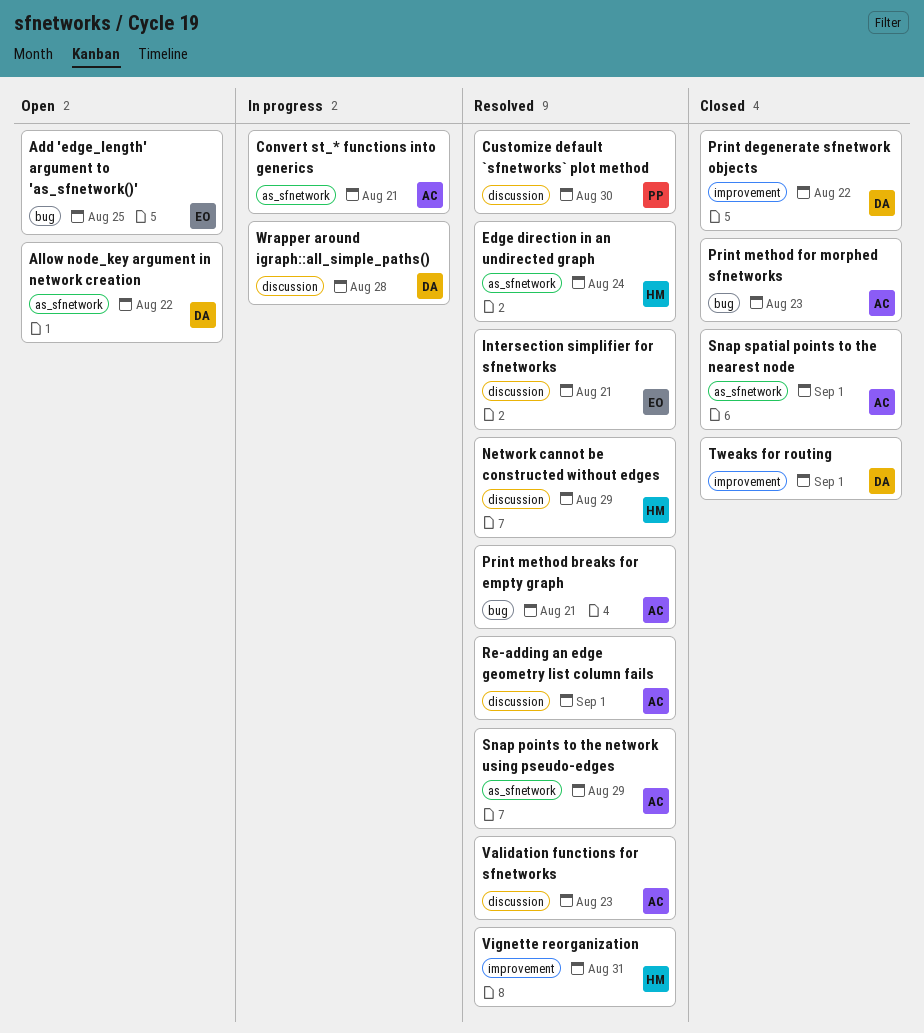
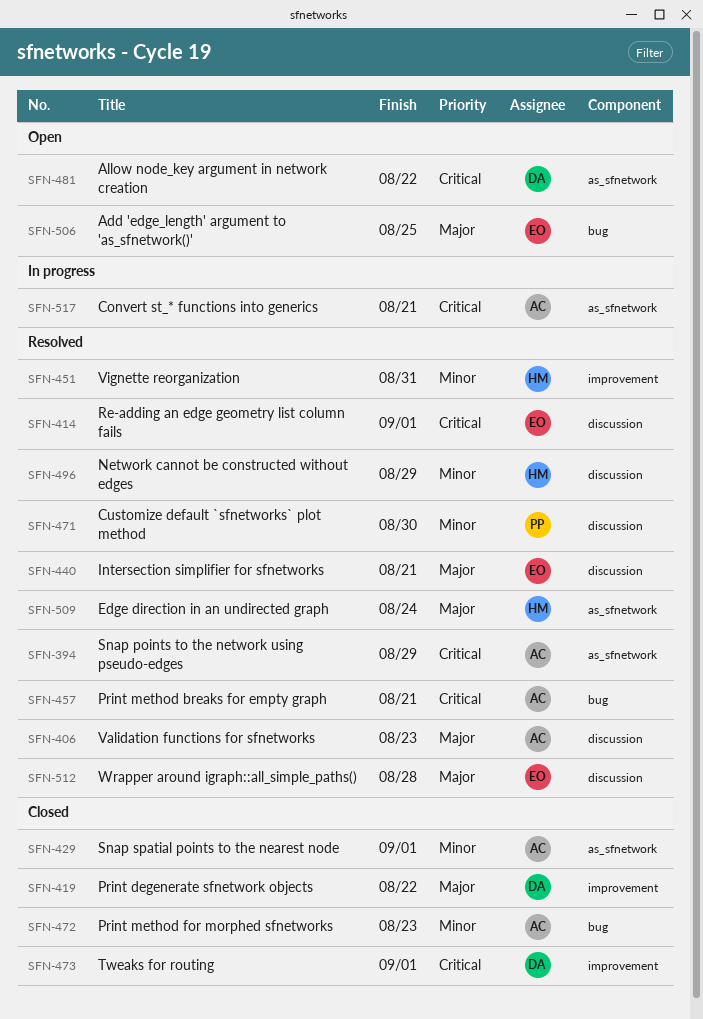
Re-adding an edge geometry list column fails, owner: AC -> EO
Wrapper around igraph::all_simple_paths(), status: In progress -> Resolved
Wrapper around igraph::all_simple_paths(), owner: DA -> EO

